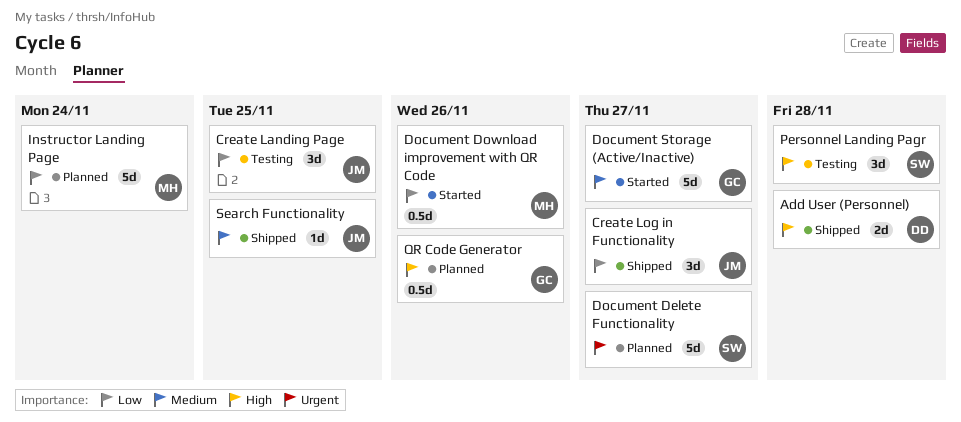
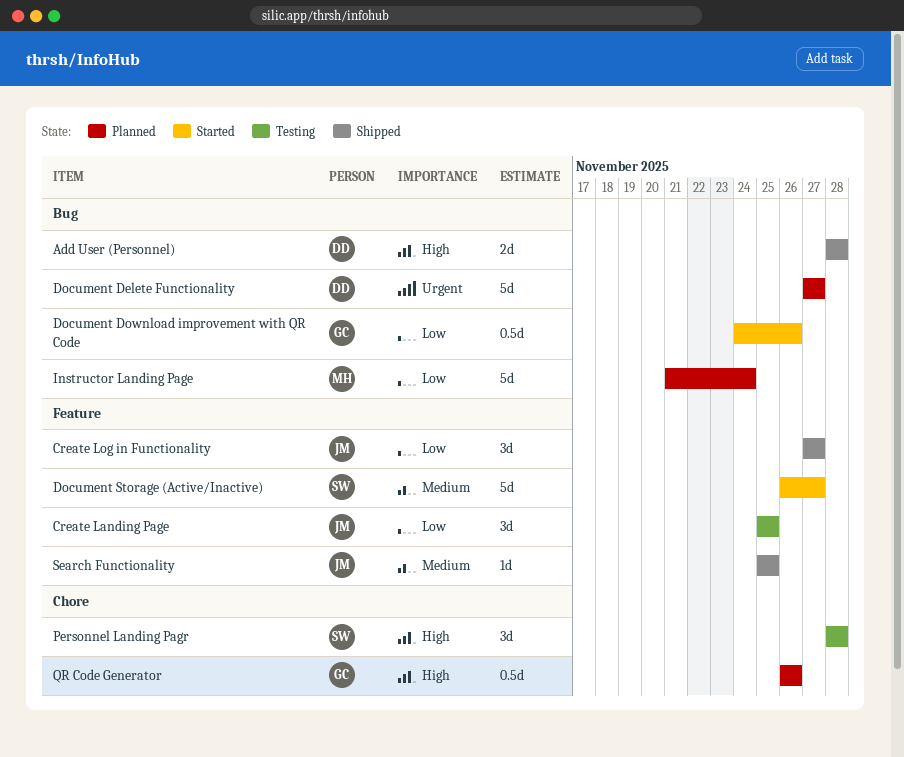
Document Delete Functionality, owner: SW -> DD
Document Download improvement with QR Code, owner: MH -> GC
Document Storage (Active/Inactive), owner: GC -> SW

